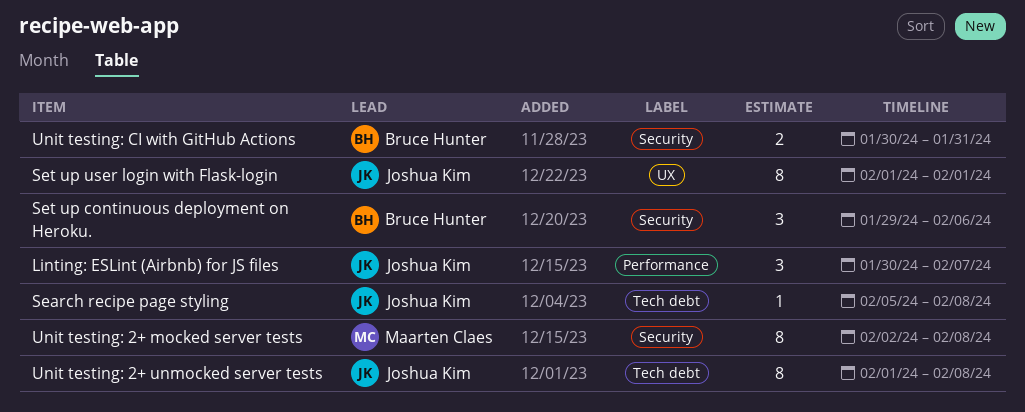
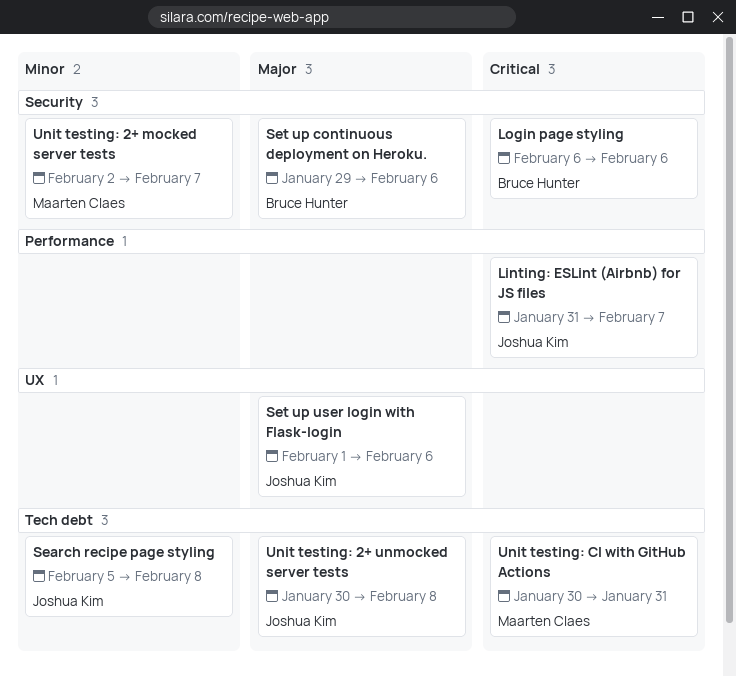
Linting: ESLint (Airbnb) for JS files, start: Jan 30 -> Jan 31
Login page styling: none -> present
Set up user login with Flask-login, due: Feb 1 -> Feb 6
Unit testing: 2+ mocked server tests, due: Feb 8 -> Feb 7
Unit testing: 2+ unmocked server tests, start: Feb 1 -> Jan 30
Unit testing: CI with GitHub Actions, owner: Bruce Hunter -> Maarten Claes
Unit testing: CI with GitHub Actions, label: Security -> Tech debt

